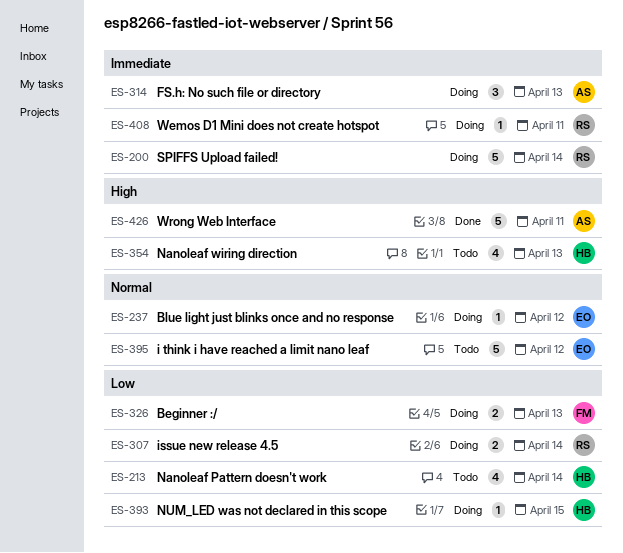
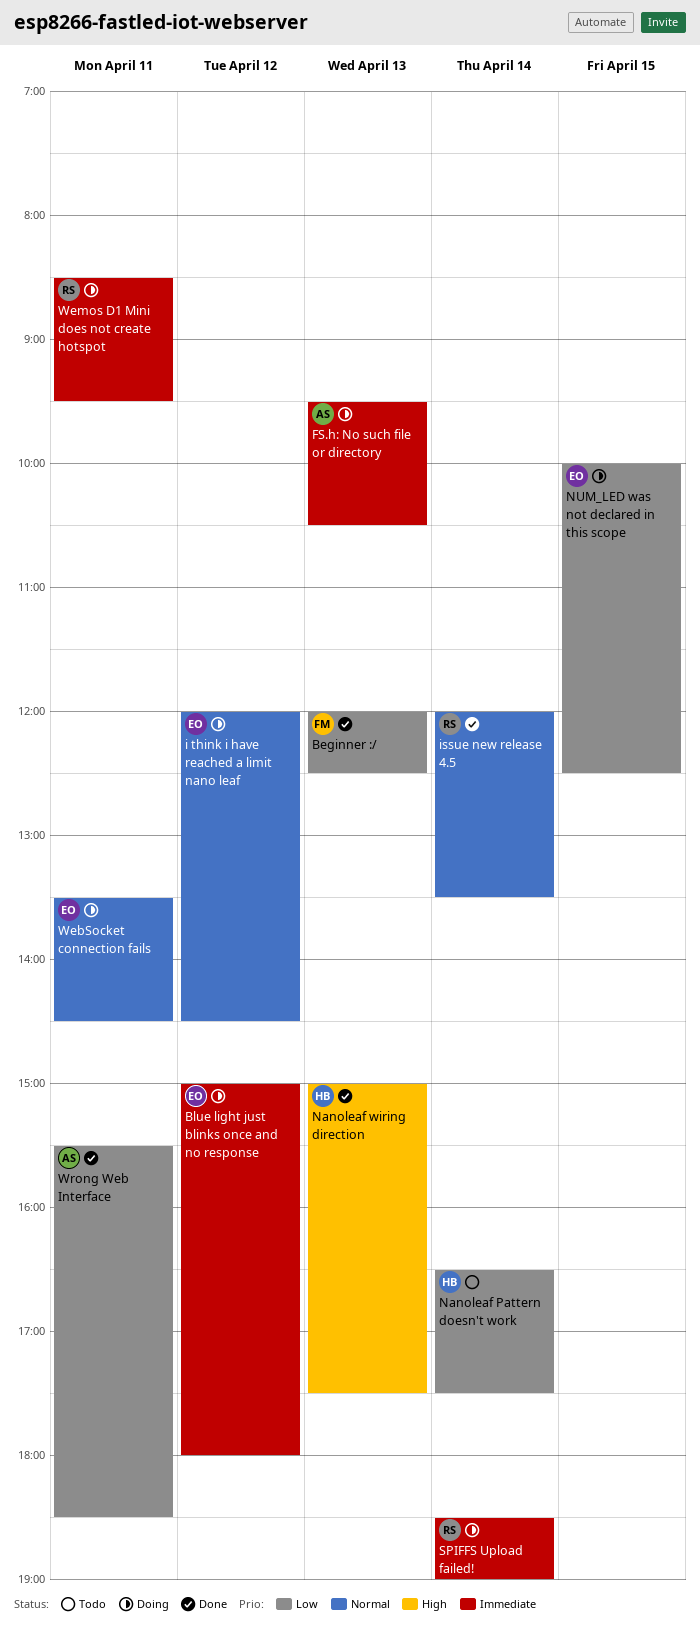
Beginner :/, status: Doing -> Done
Blue light just blinks once and no response, priority: Normal -> Immediate
i think i have reached a limit nano leaf, status: Todo -> Doing
issue new release 4.5, status: Doing -> Done
issue new release 4.5, priority: Low -> Normal
Nanoleaf wiring direction, status: Todo -> Done
NUM_LED was not declared in this scope, owner: HB -> EO
WebSocket connection fails: none -> present
Wrong Web Interface, priority: High -> Low

